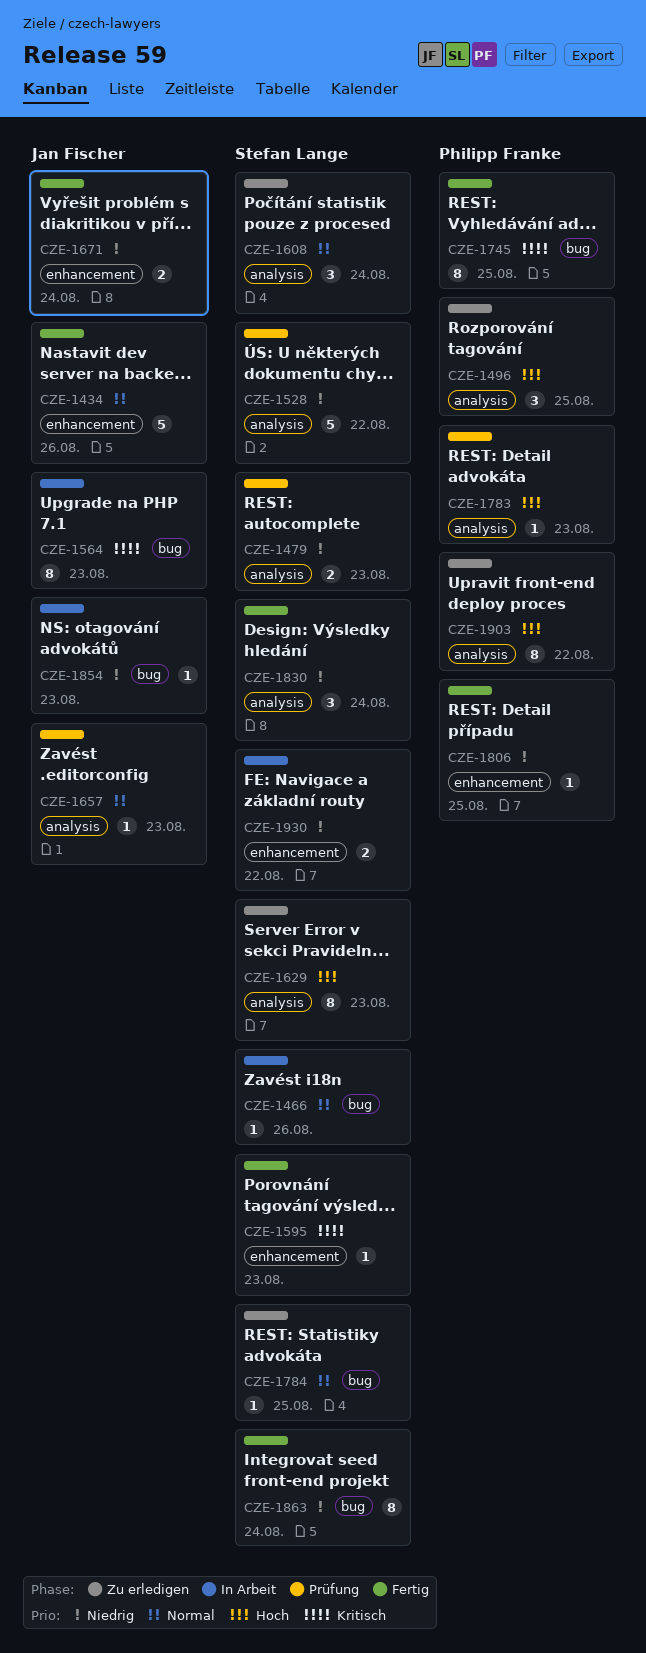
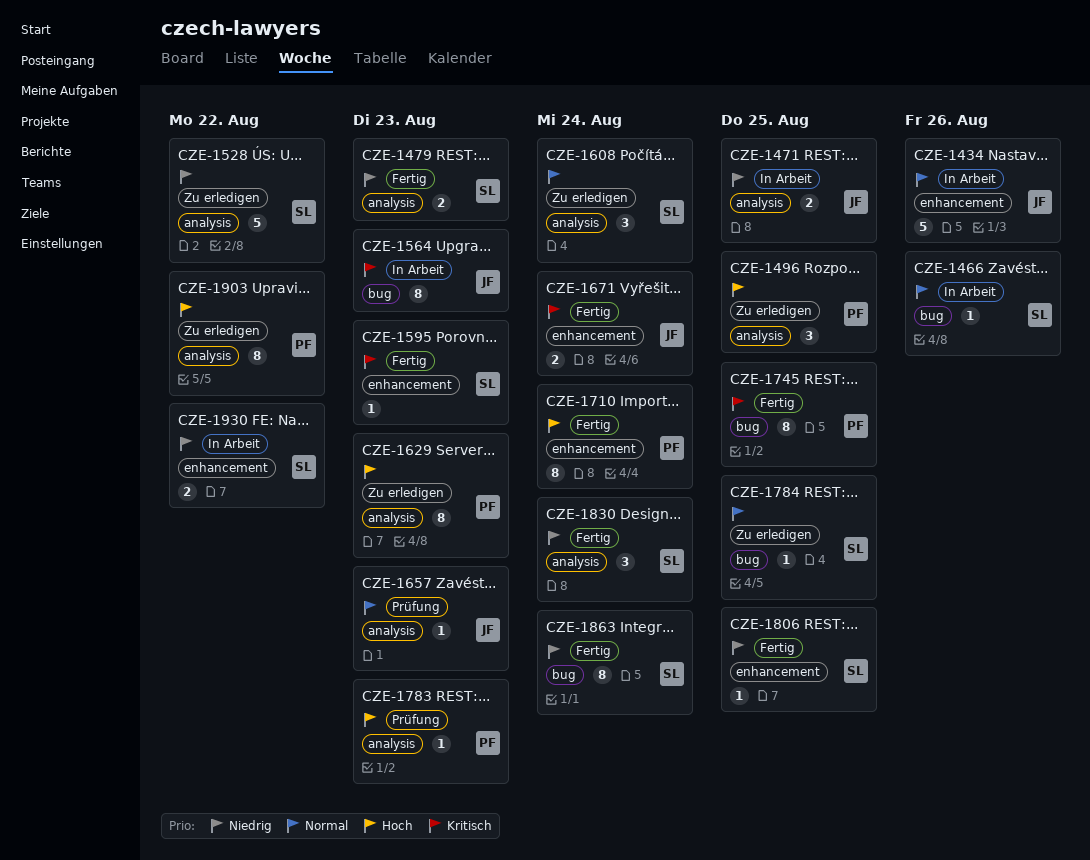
CZE-1434, status: Fertig -> In Arbeit
CZE-1471: none -> present
CZE-1479, status: Prüfung -> Fertig
CZE-1528, status: Prüfung -> Zu erledigen
CZE-1629, owner: Stefan Lange -> Philipp Franke
CZE-1671, priority: Niedrig -> Kritisch
CZE-1710: none -> present
CZE-1806, owner: Philipp Franke -> Stefan Lange
CZE-1854: present -> none

